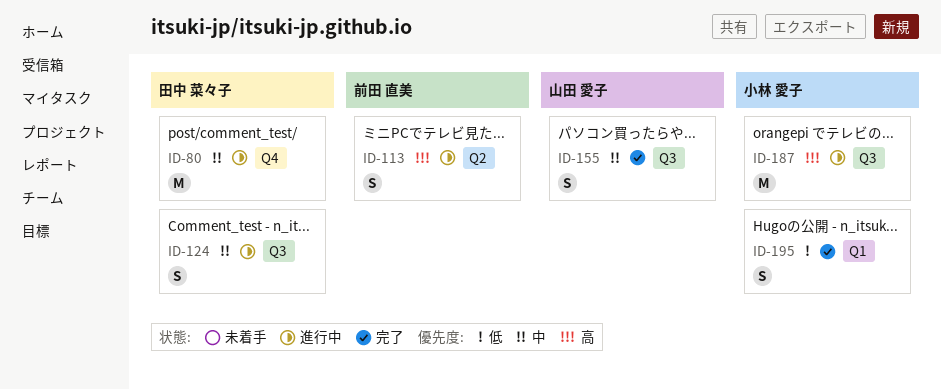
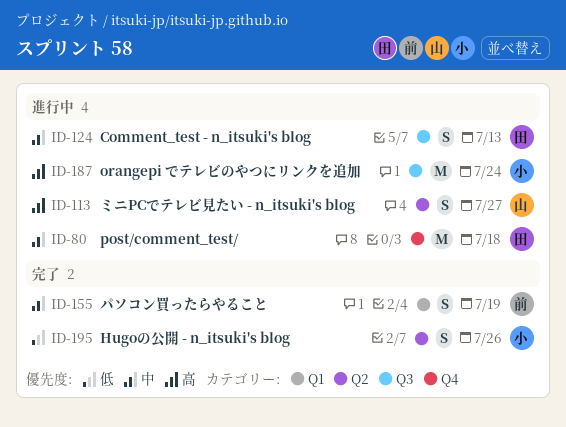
ID-113, owner: 前田 直美 -> 山田 愛子
ID-155, owner: 山田 愛子 -> 前田 直美
ID-155, label: Q3 -> Q1
ID-195, label: Q1 -> Q2

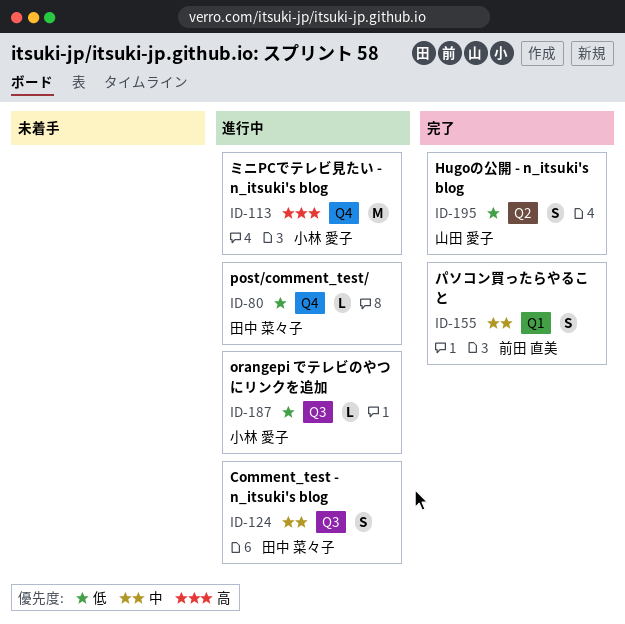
ID-80, priority: 中 -> 低
ID-80, estimate: M -> L
ID-113, owner: 山田 愛子 -> 小林 愛子
ID-113, label: Q2 -> Q4
ID-113, estimate: S -> M
ID-187, priority: 高 -> 低
ID-187, estimate: M -> L
ID-195, owner: 小林 愛子 -> 山田 愛子

